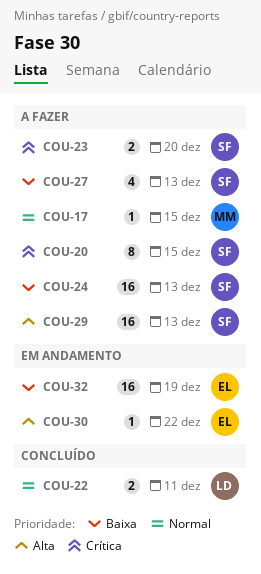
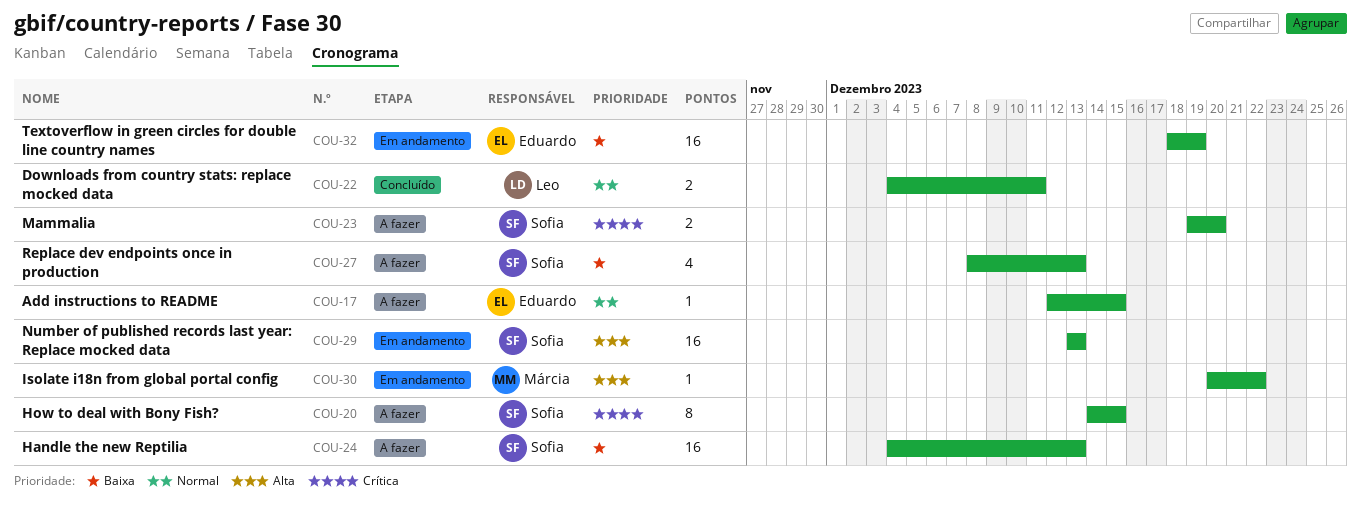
COU-17, owner: Márcia -> Eduardo
COU-29, status: A fazer -> Em andamento
COU-30, owner: Eduardo -> Márcia

